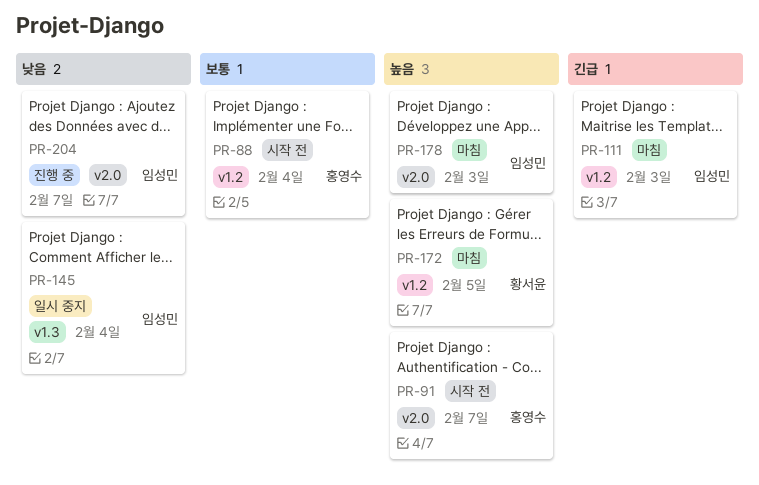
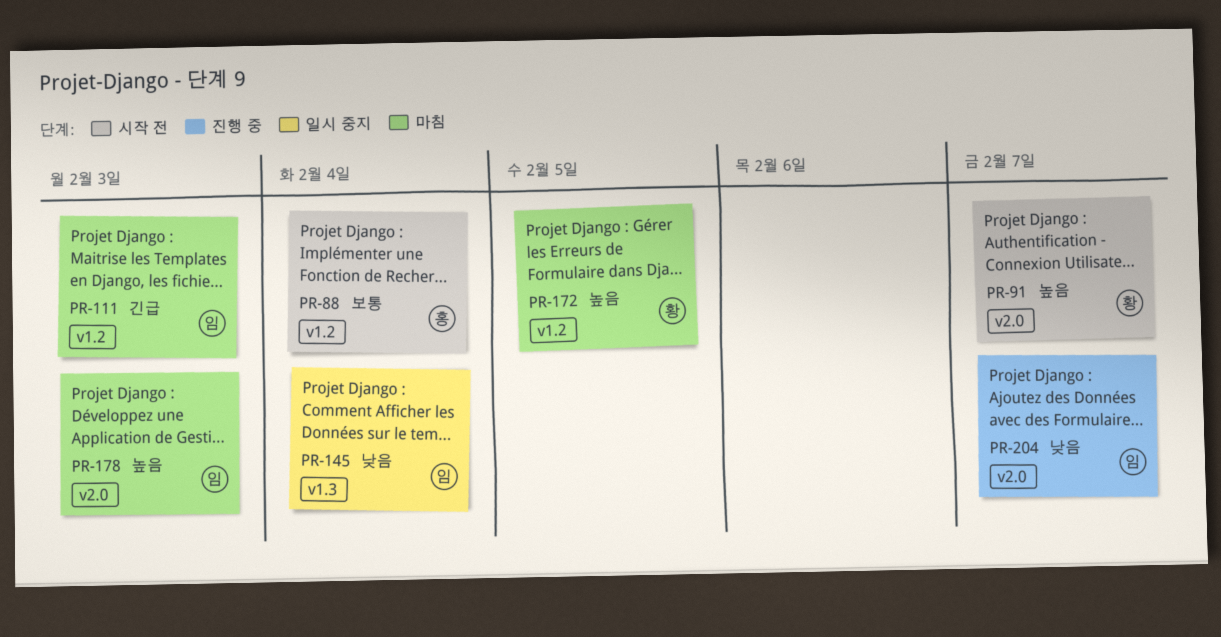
PR-91, owner: 홍영수 -> 황서윤

